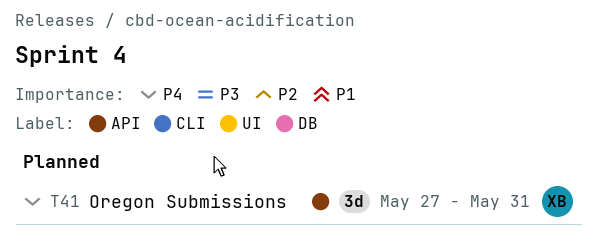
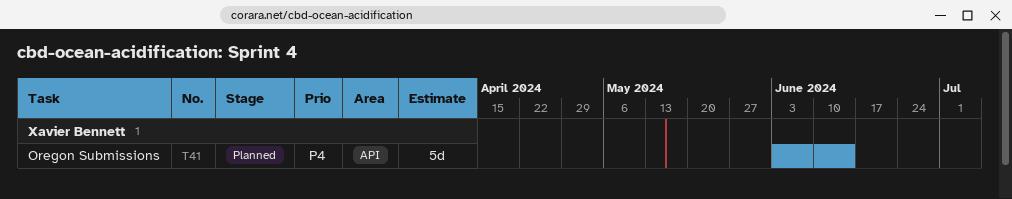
T41, estimate: 3d -> 5d
T41, start: May 27 -> Jun 3
T41, due: May 31 -> Jun 14

